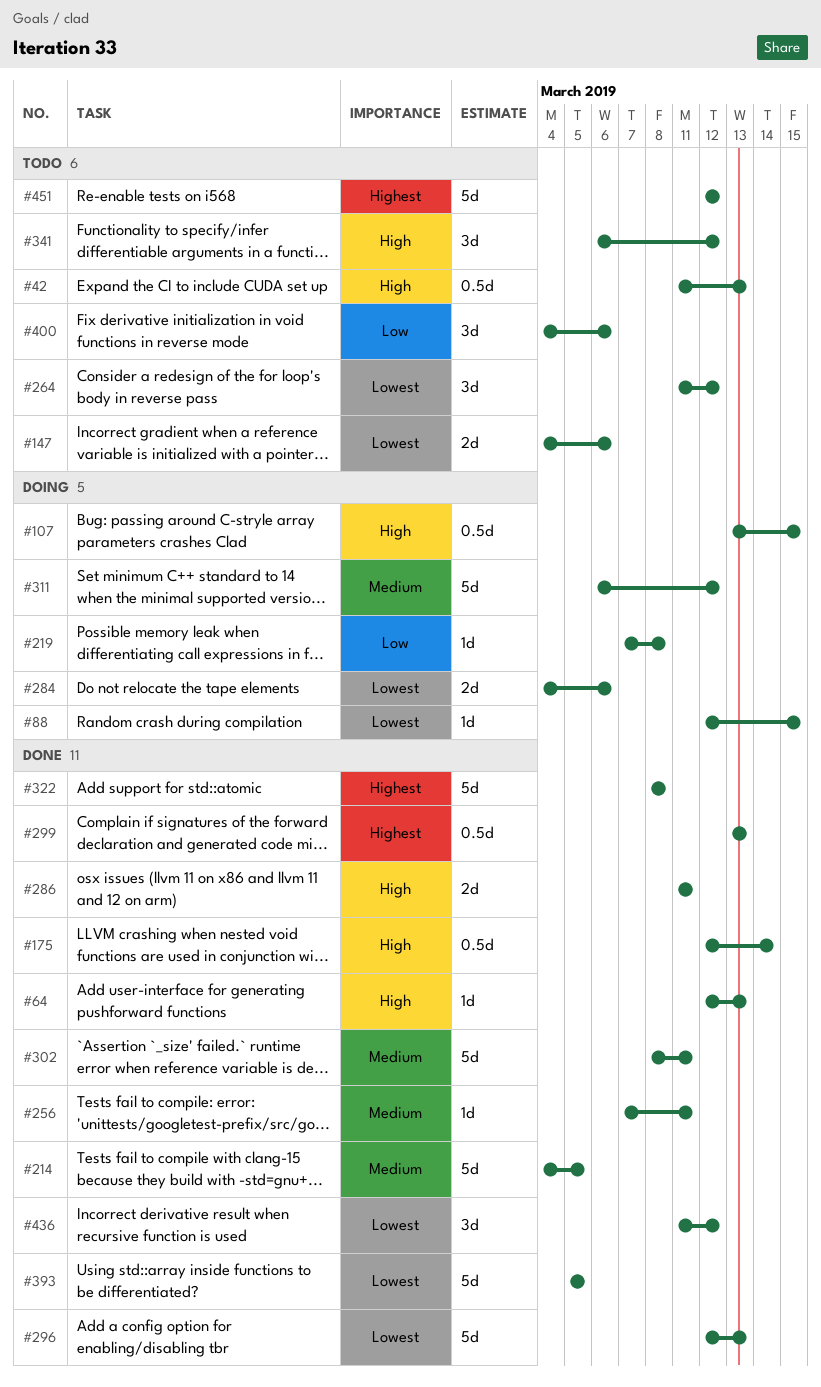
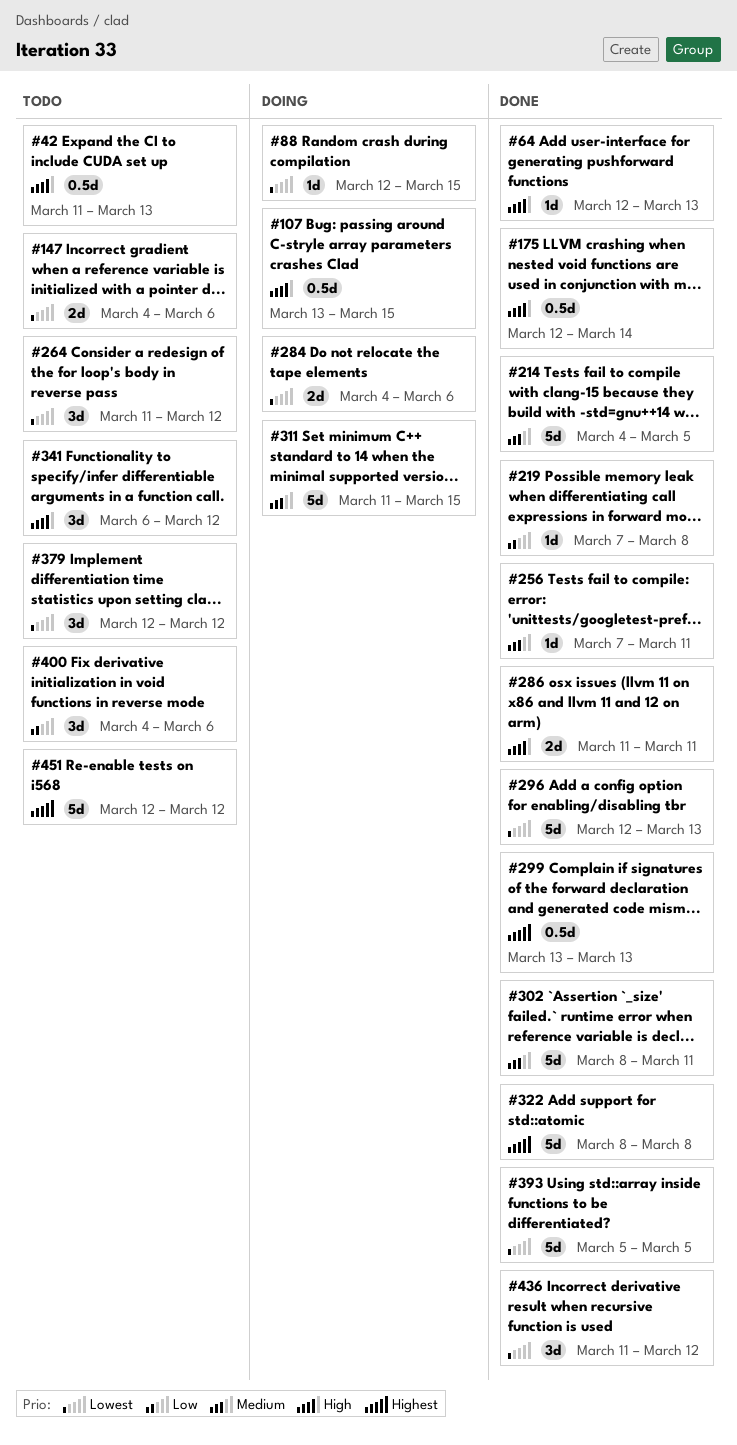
#219, status: Doing -> Done
#311, start: Mar 6 -> Mar 11
#311, due: Mar 12 -> Mar 15
#379: none -> present

